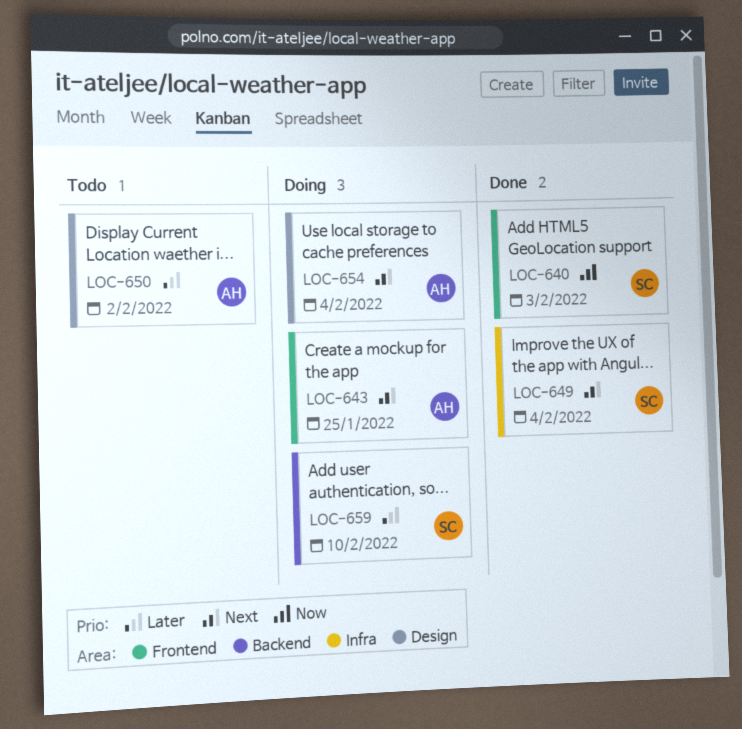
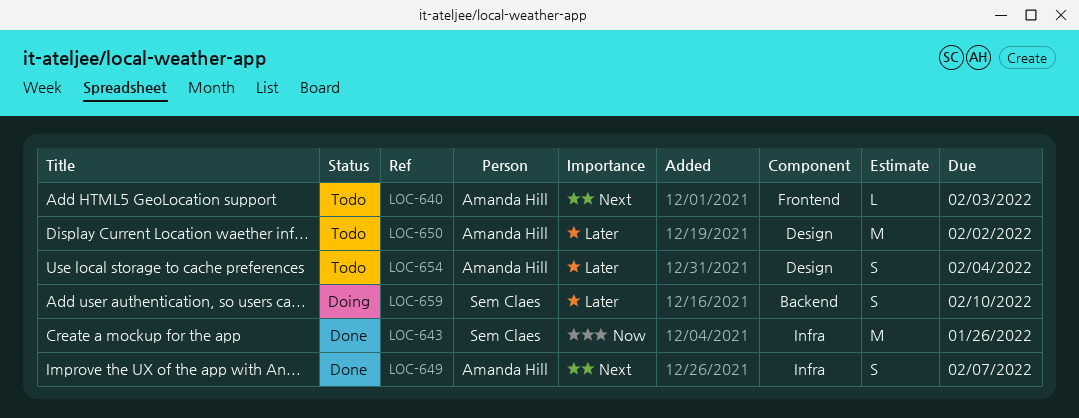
LOC-640, status: Done -> Todo
LOC-640, owner: Sem Claes -> Amanda Hill
LOC-640, priority: Now -> Next
LOC-643, status: Doing -> Done
LOC-643, owner: Amanda Hill -> Sem Claes
LOC-643, priority: Next -> Now
LOC-643, label: Frontend -> Infra
LOC-643, due: Jan 25 -> Jan 26
LOC-649, owner: Sem Claes -> Amanda Hill
LOC-649, due: Feb 4 -> Feb 7
LOC-654, status: Doing -> Todo
LOC-654, priority: Next -> Later

